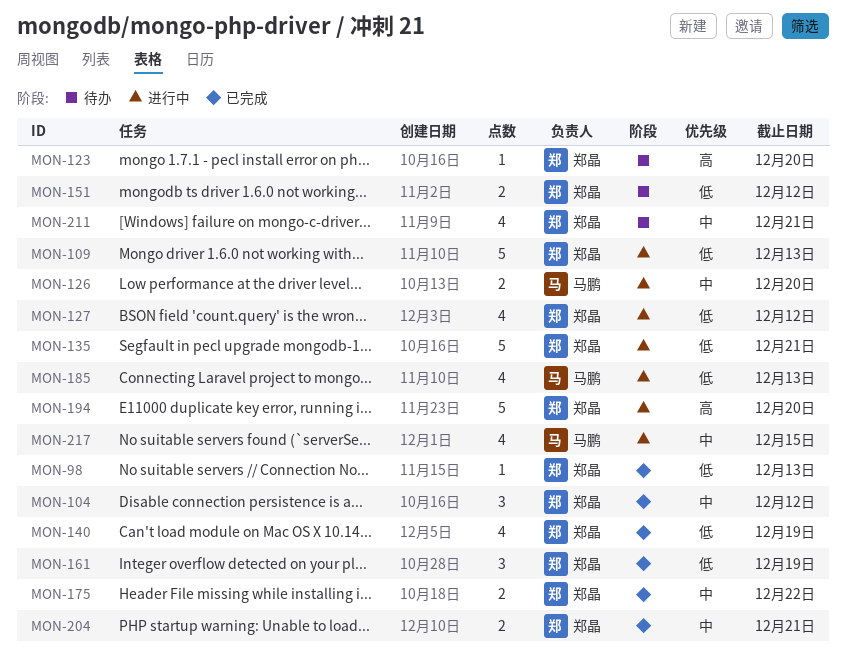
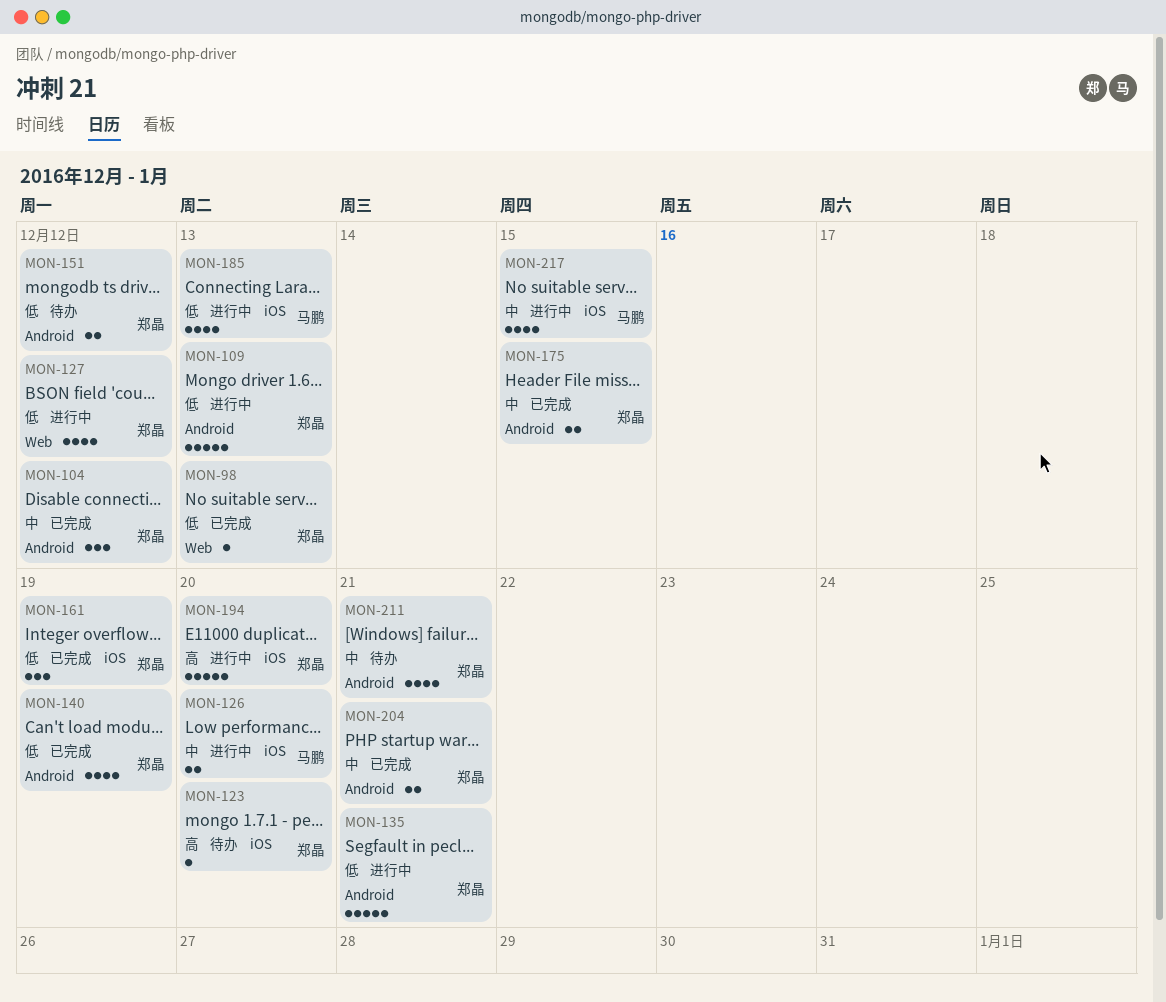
MON-175, due: Dec 22 -> Dec 15

